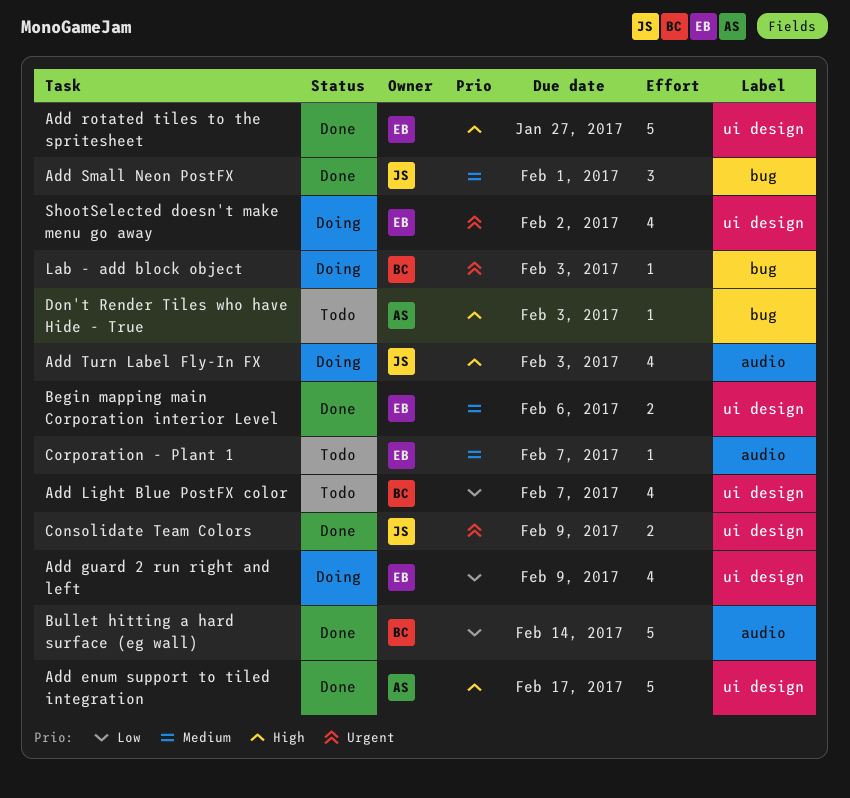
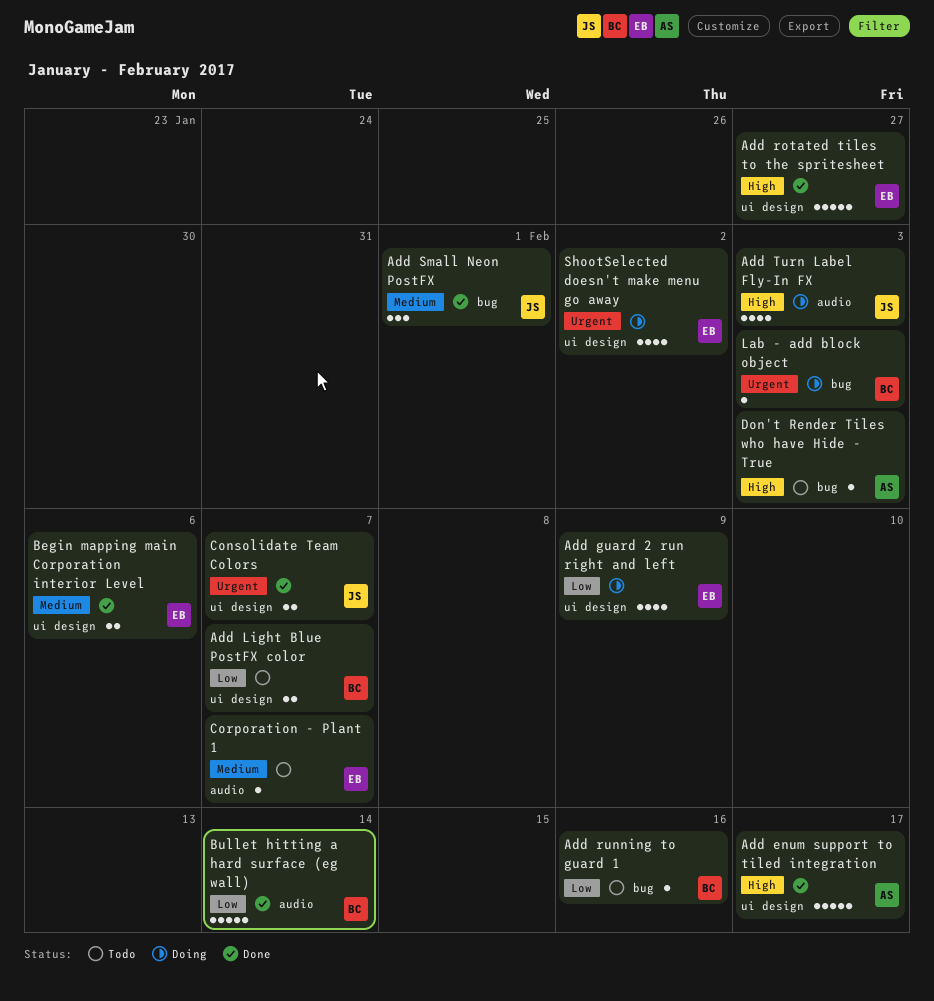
Add Light Blue PostFX color, estimate: 4 -> 2
Add running to guard 1: none -> present
Consolidate Team Colors, due: Feb 9 -> Feb 7

